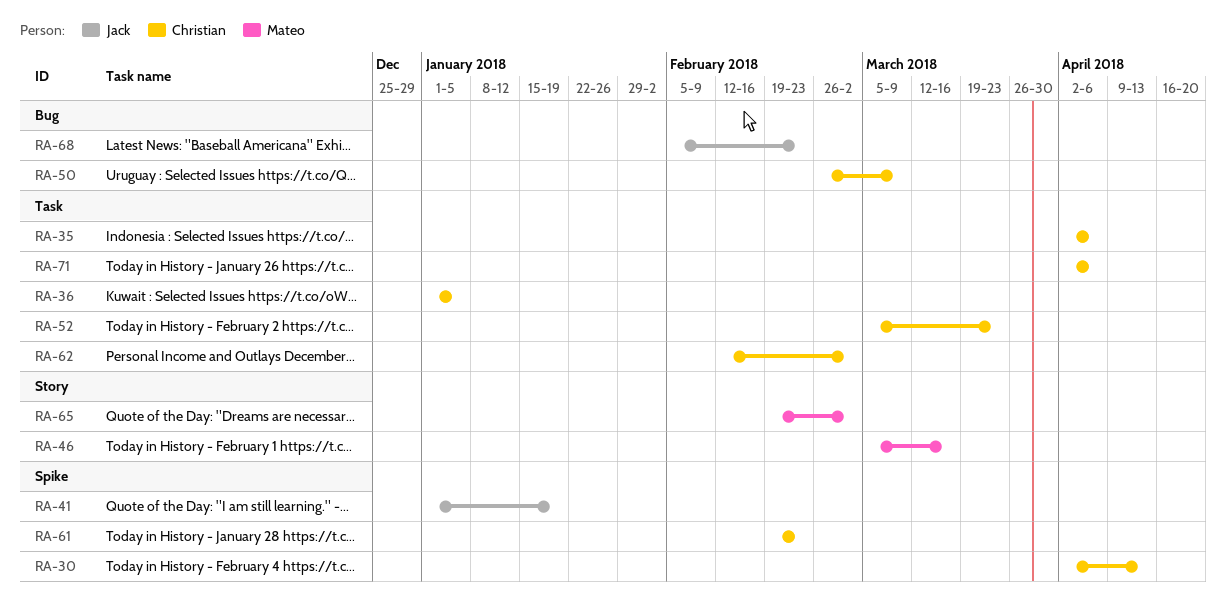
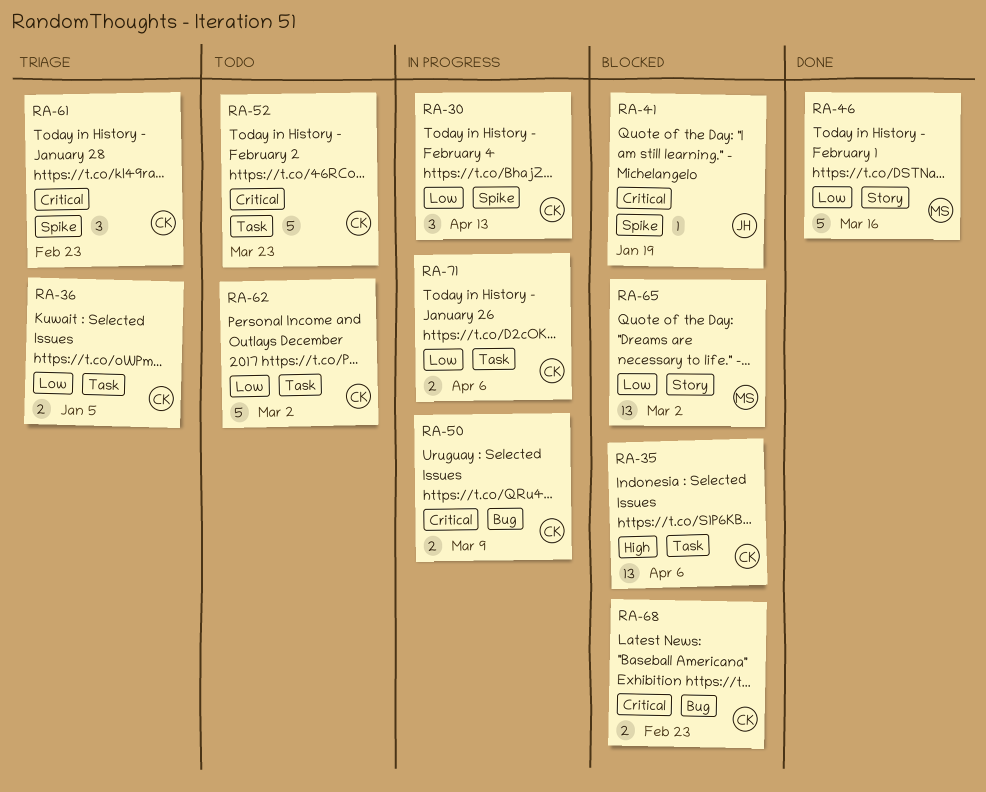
RA-68, owner: Jack -> Christian

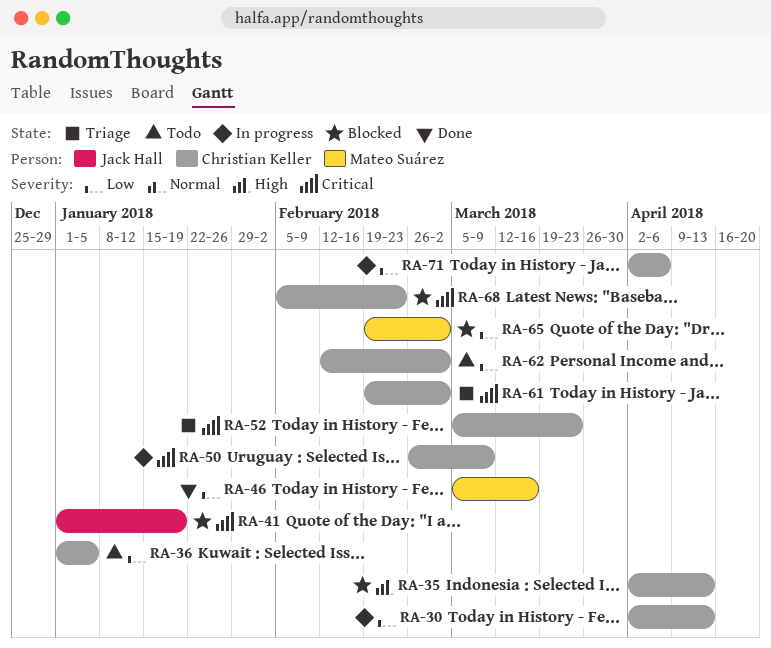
RA-35, due: Apr 6 -> Apr 13
RA-36, status: Triage -> Todo
RA-52, status: Todo -> Triage
RA-61, due: Feb 23 -> Mar 2

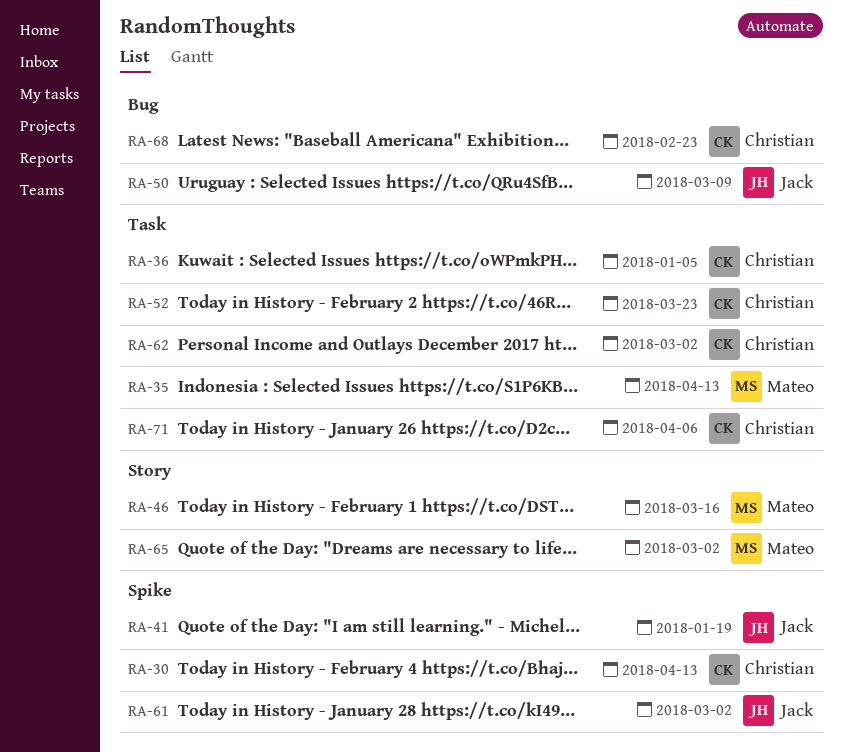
RA-35, owner: Christian Keller -> Mateo Suárez
RA-50, owner: Christian Keller -> Jack Hall
RA-61, owner: Christian Keller -> Jack Hall

